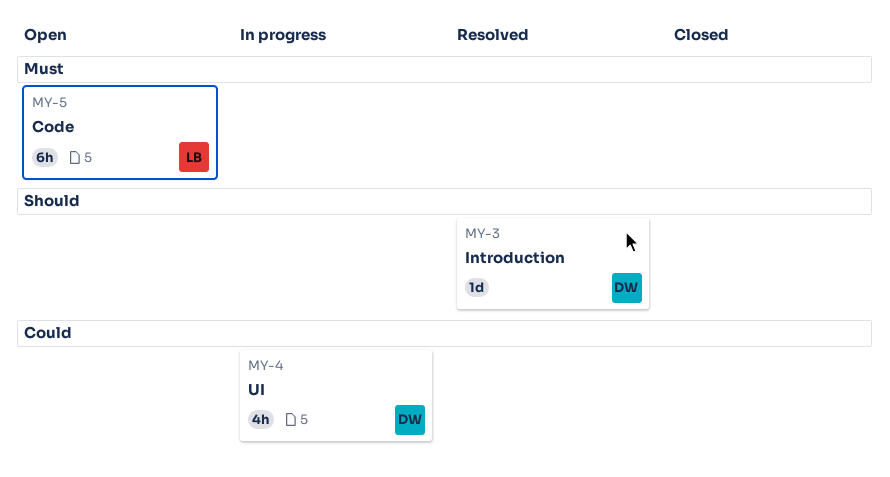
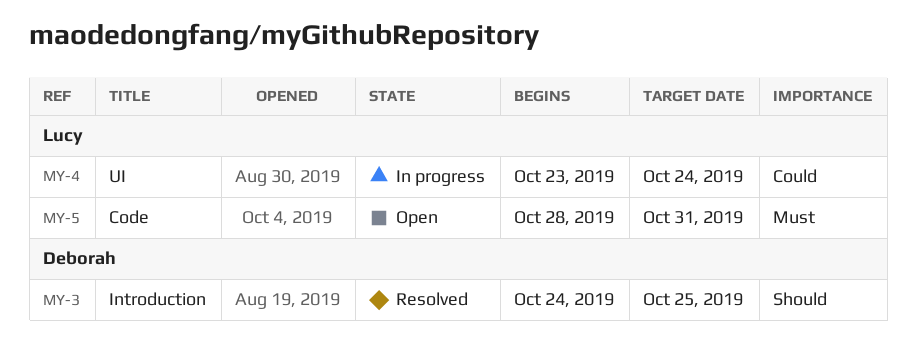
MY-4, owner: Deborah -> Lucy

